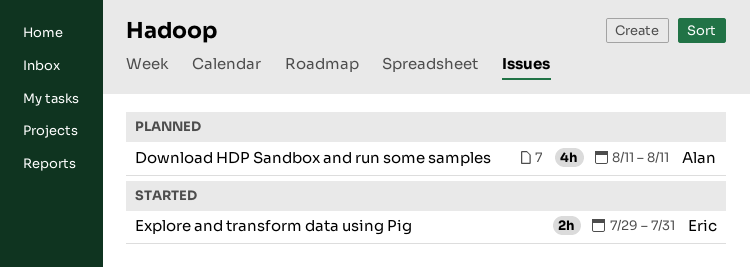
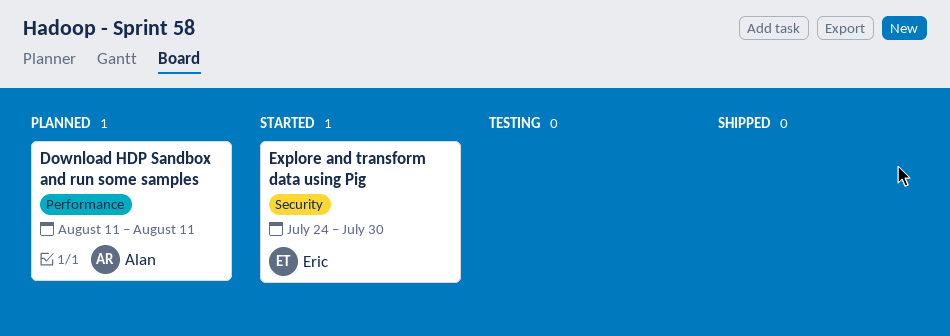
Explore and transform data using Pig, start: Jul 29 -> Jul 24
Explore and transform data using Pig, due: Jul 31 -> Jul 30

